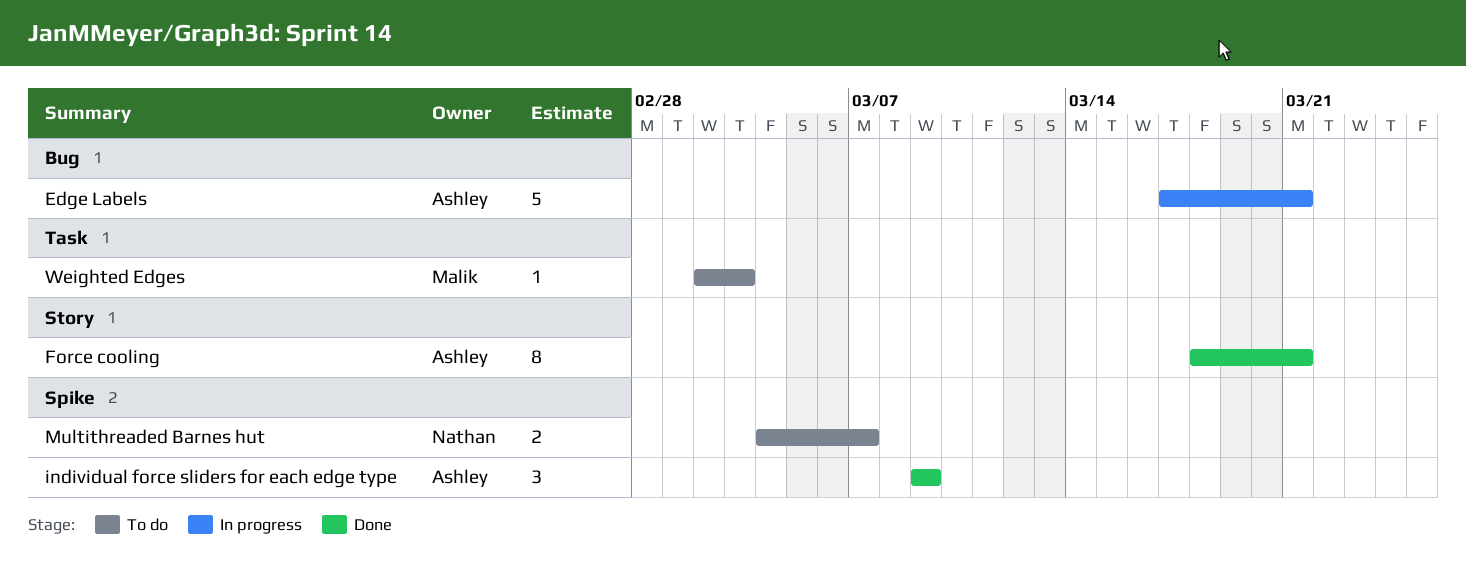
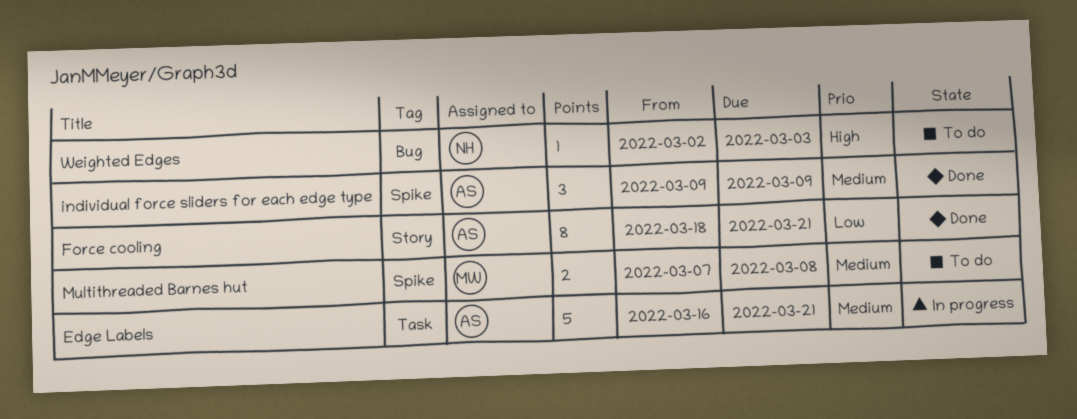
Edge Labels, label: Bug -> Task
Edge Labels, start: Mar 17 -> Mar 16
Multithreaded Barnes hut, owner: Nathan -> Malik
Multithreaded Barnes hut, start: Mar 4 -> Mar 7
Multithreaded Barnes hut, due: Mar 7 -> Mar 8
Weighted Edges, owner: Malik -> Nathan
Weighted Edges, label: Task -> Bug

